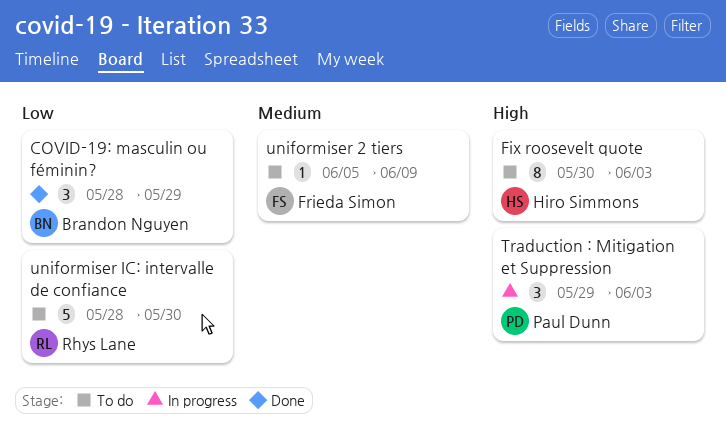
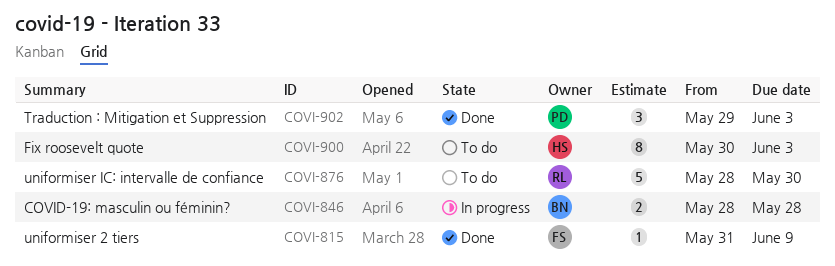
COVID-19: masculin ou féminin?, status: Done -> In progress
COVID-19: masculin ou féminin?, estimate: 3 -> 2
COVID-19: masculin ou féminin?, due: May 29 -> May 28
Traduction : Mitigation et Suppression, status: In progress -> Done
uniformiser 2 tiers, status: To do -> Done
uniformiser 2 tiers, start: Jun 5 -> May 31

